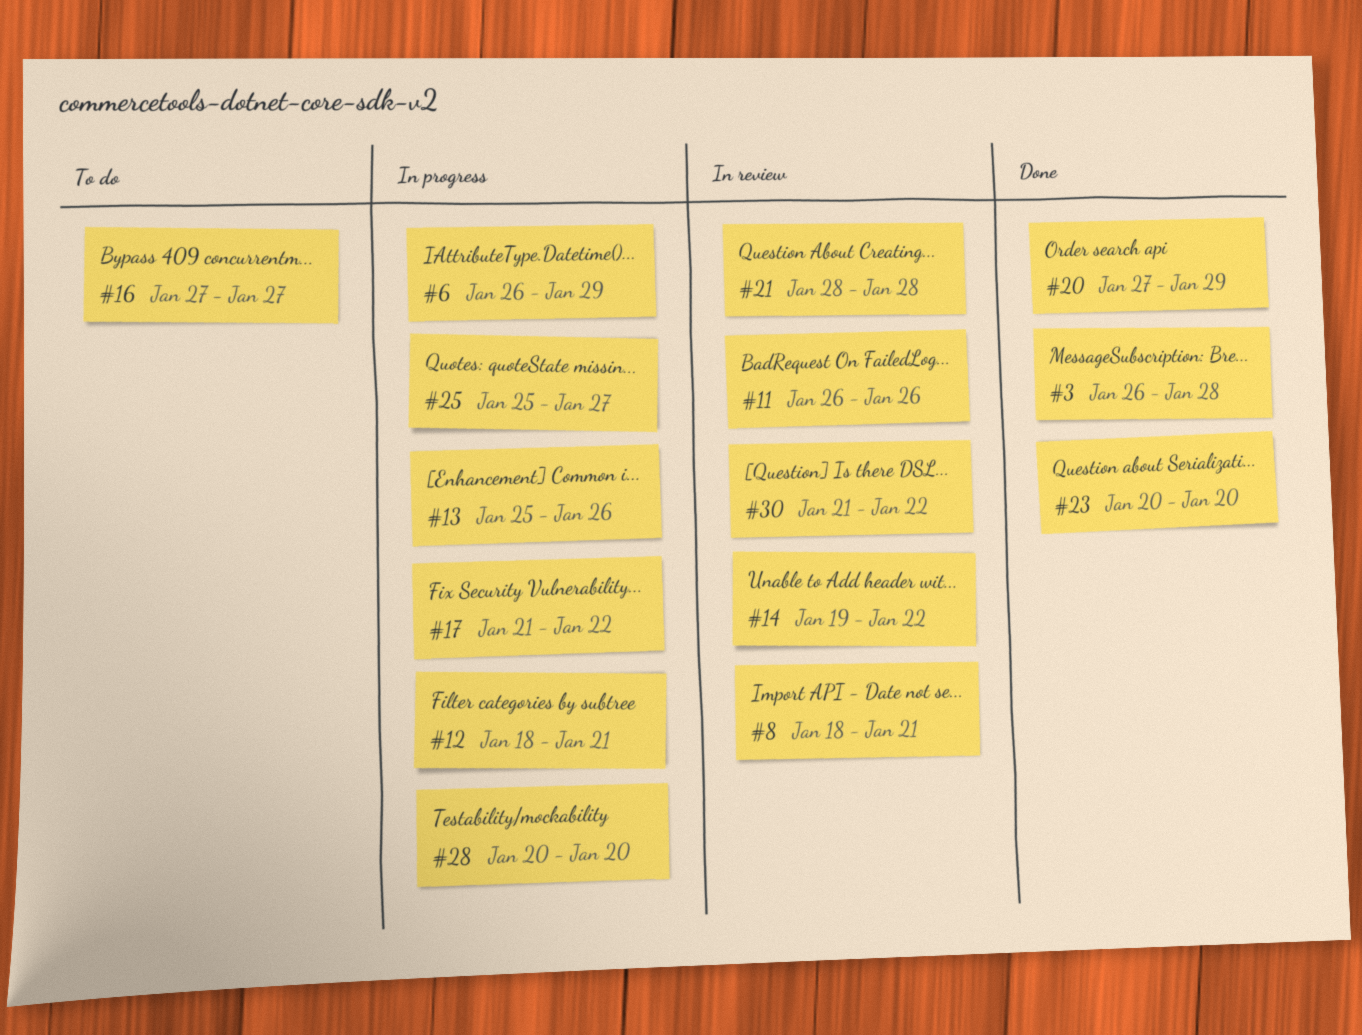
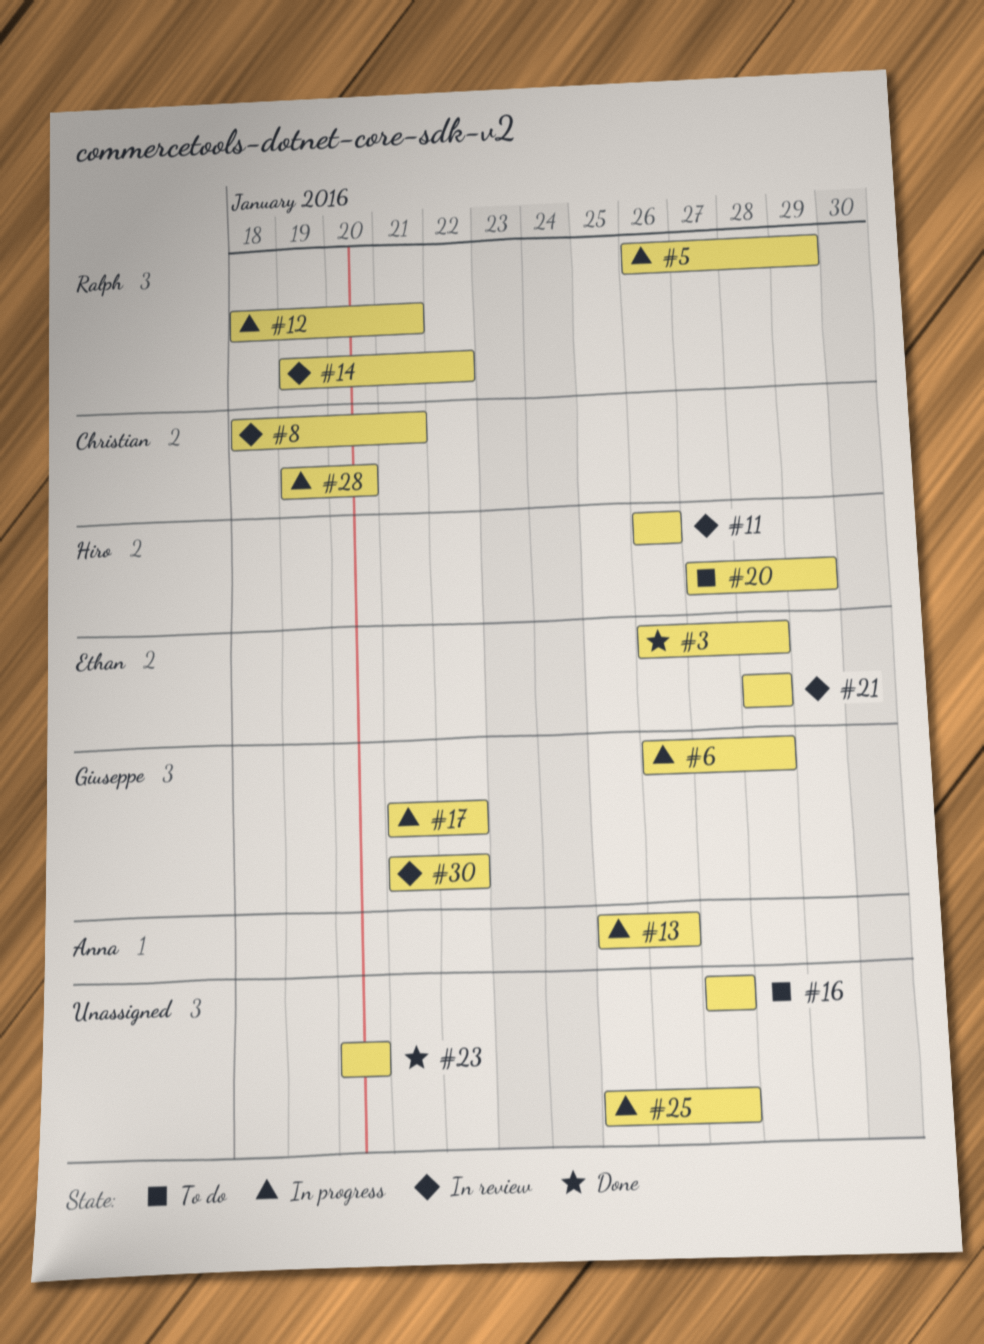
#5: none -> present
#6, due: Jan 29 -> Jan 28
#20, status: Done -> To do
#28, start: Jan 20 -> Jan 19

